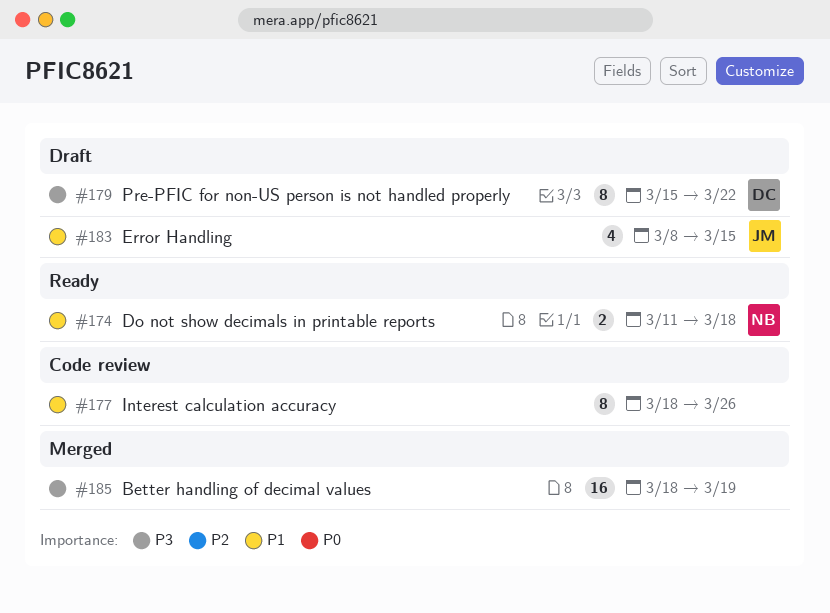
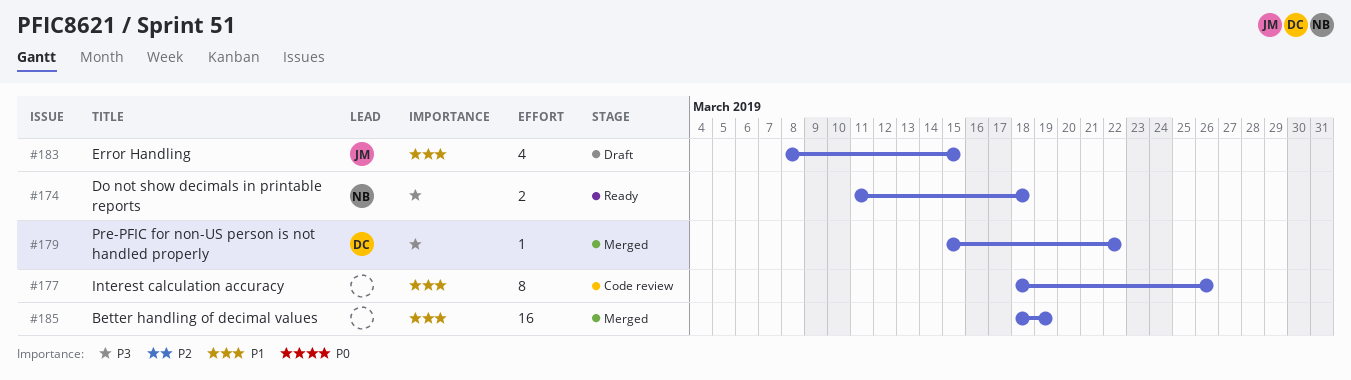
#174, priority: P1 -> P3
#179, status: Draft -> Merged
#179, estimate: 8 -> 1
#185, priority: P3 -> P1

